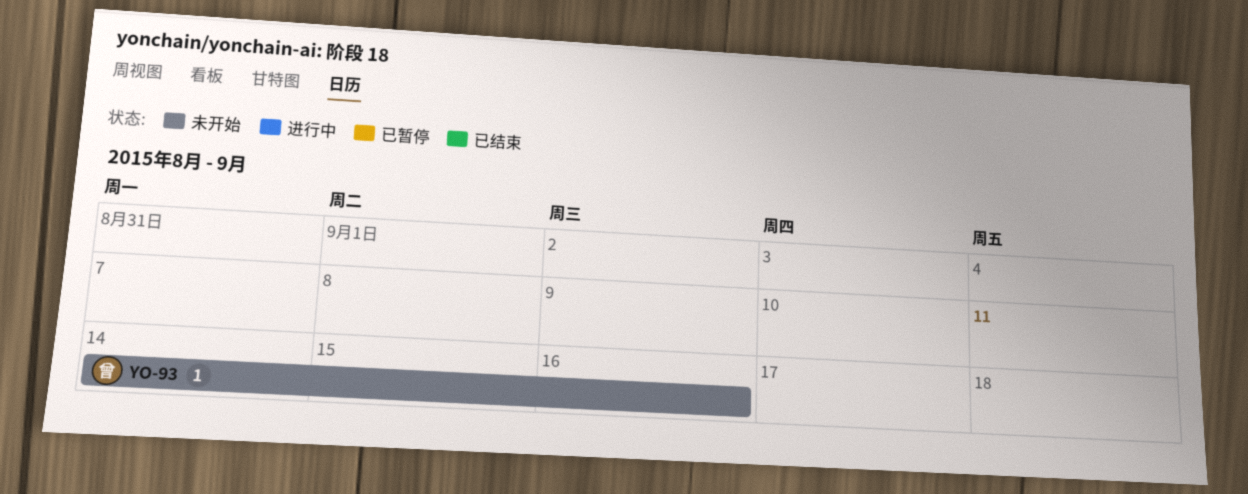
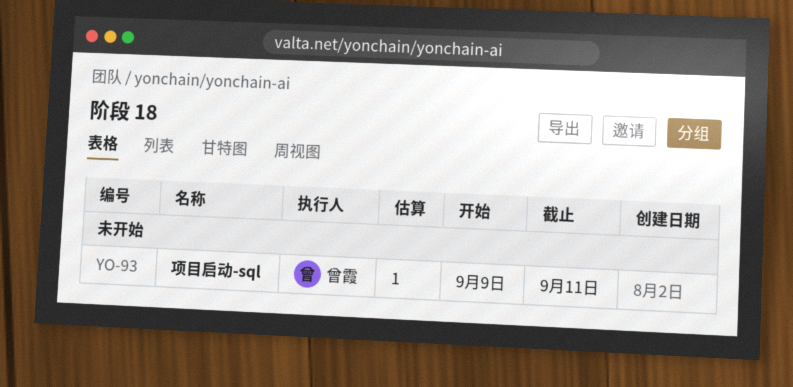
YO-93, start: Sep 14 -> Sep 9
YO-93, due: Sep 16 -> Sep 11

